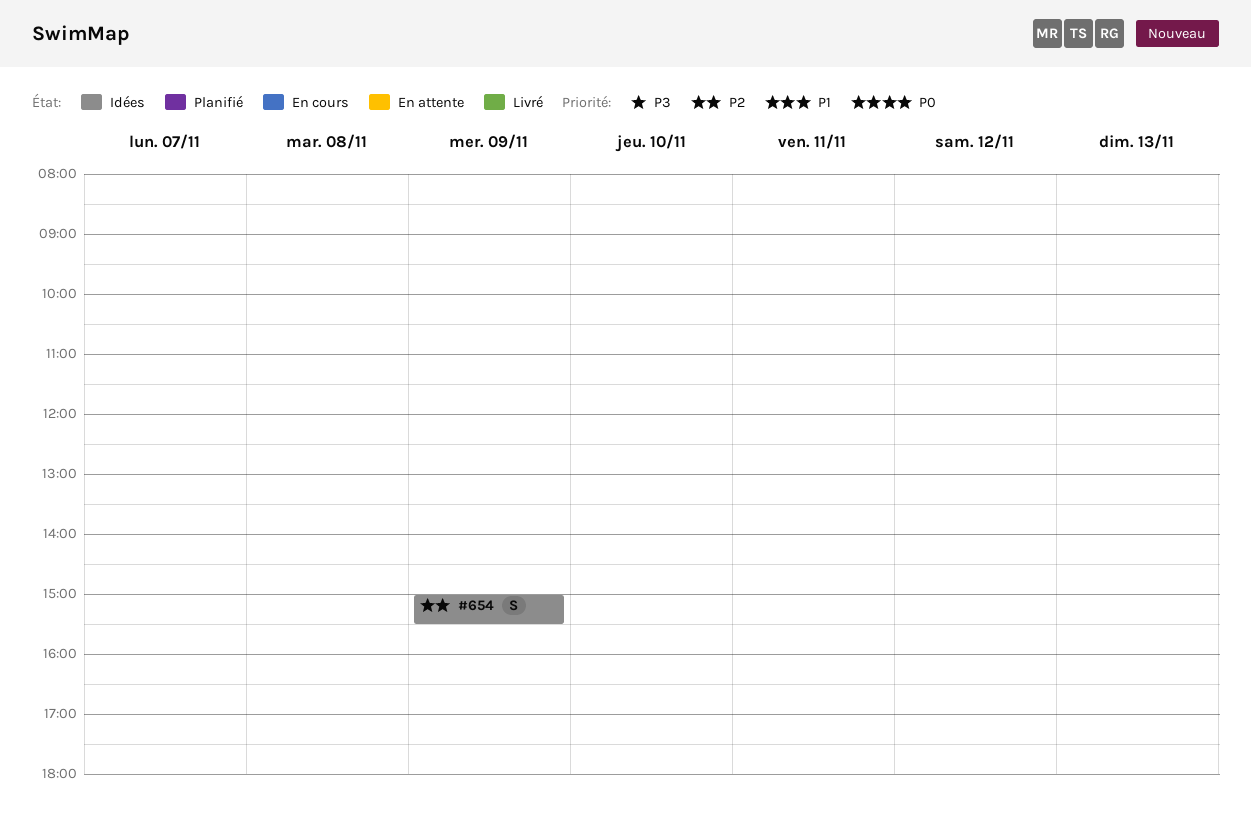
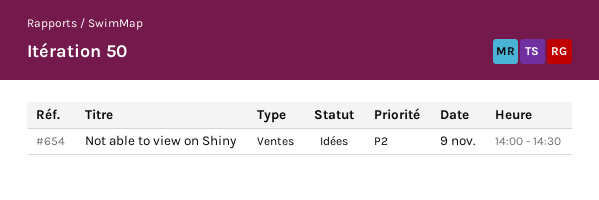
#654, begins: 15:00 -> 14:00
#654, ends: 15:30 -> 14:30

